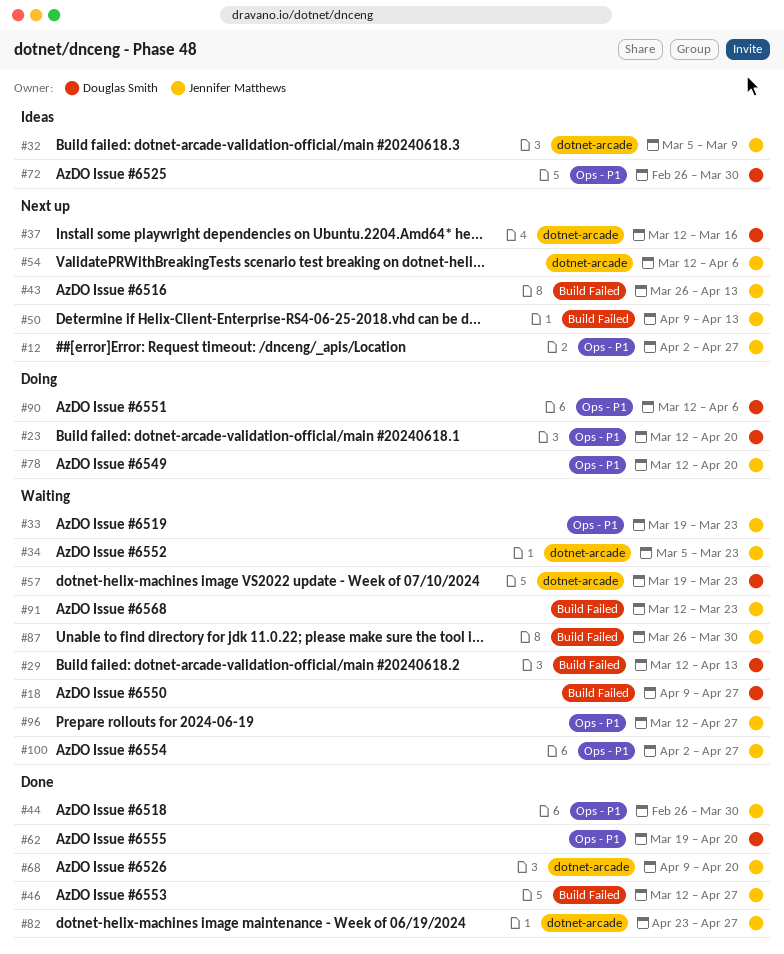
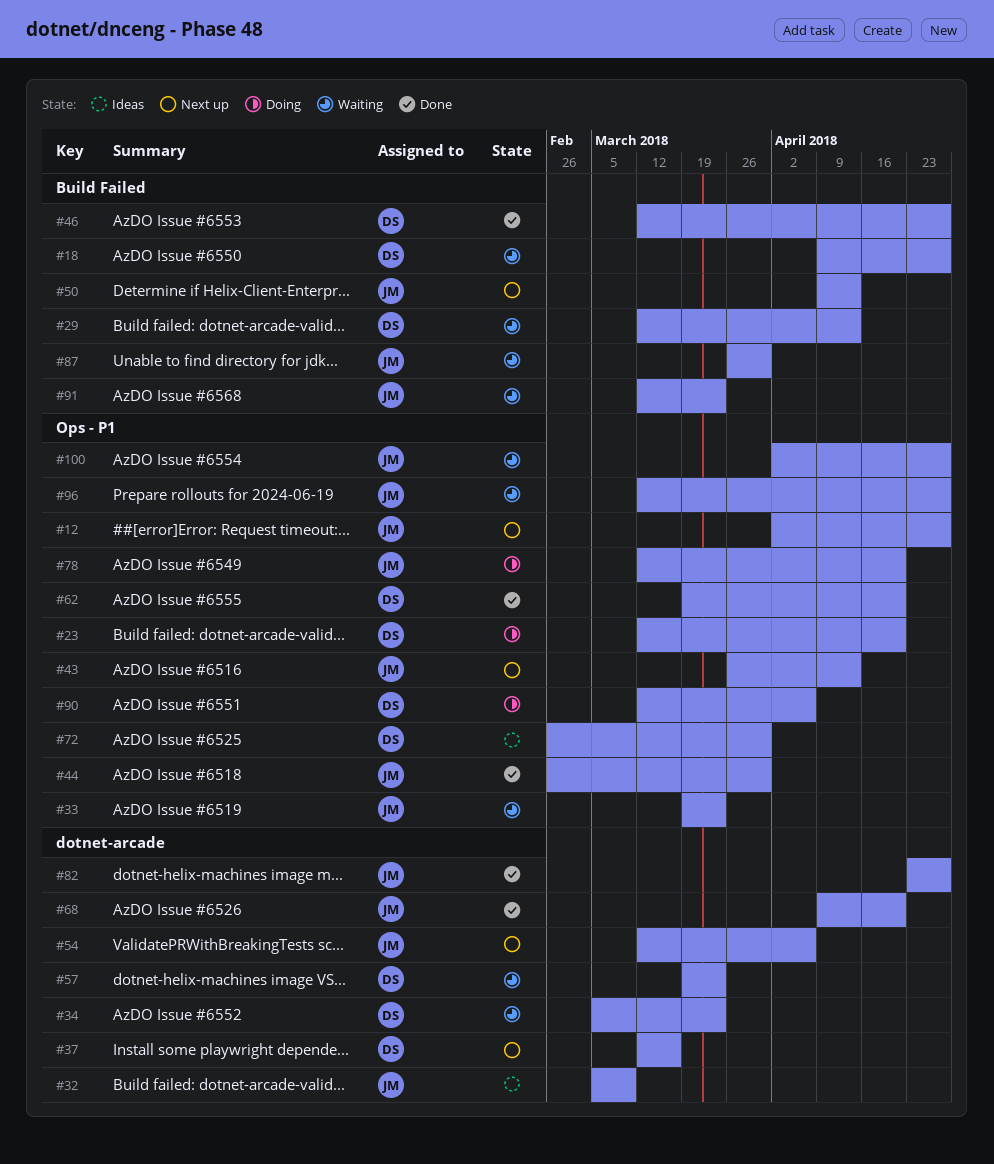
#34, owner: Jennifer Matthews -> Douglas Smith
#43, label: Build Failed -> Ops - P1
#46, owner: Jennifer Matthews -> Douglas Smith

